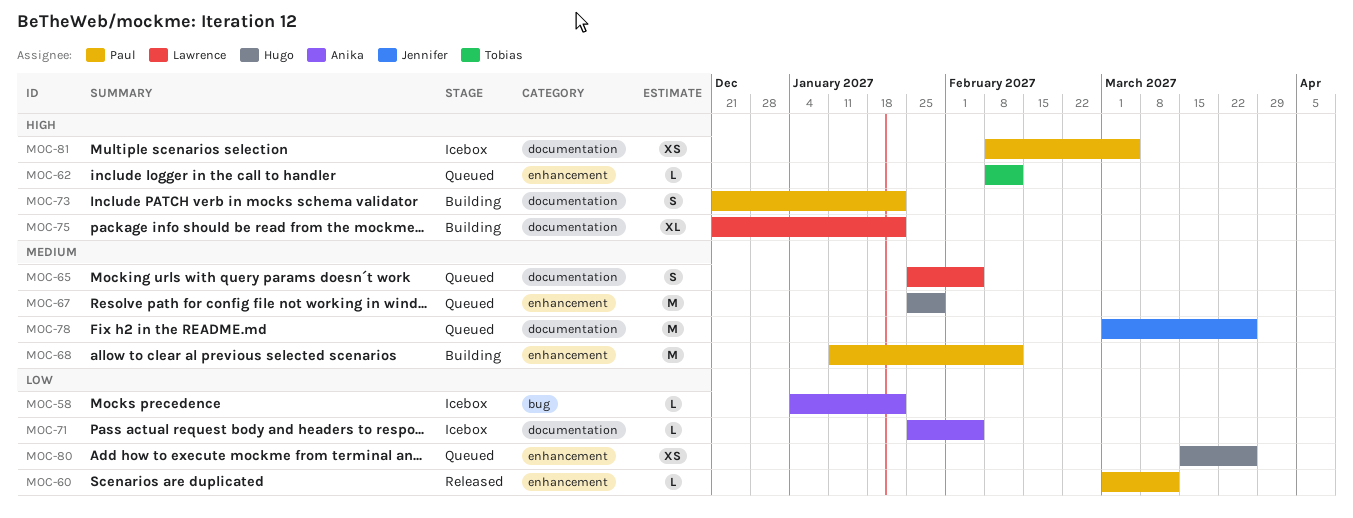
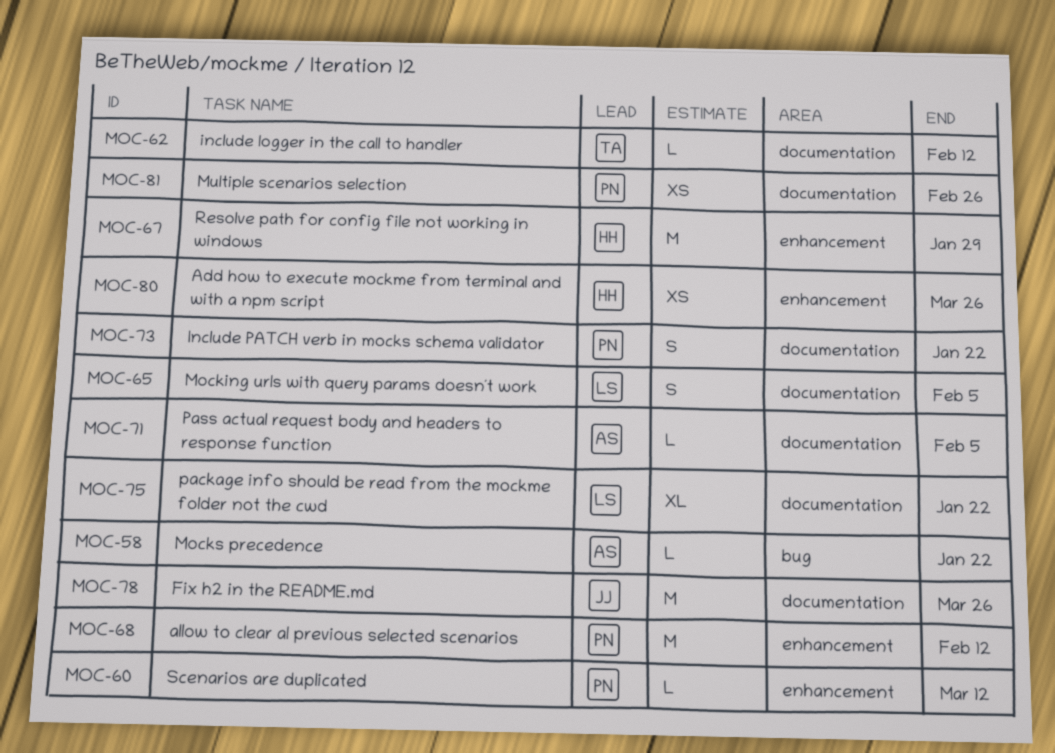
MOC-62, label: enhancement -> documentation
MOC-81, due: Mar 5 -> Feb 26

